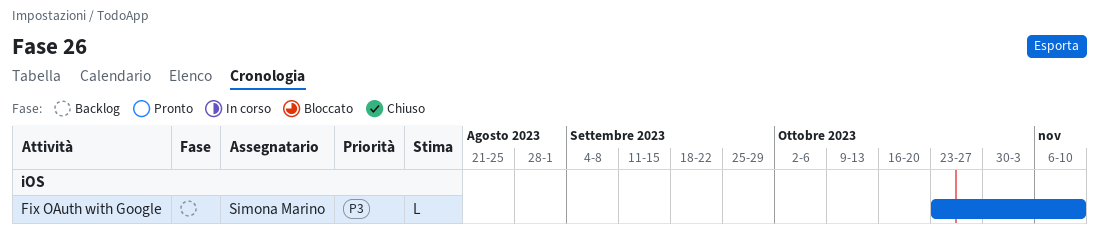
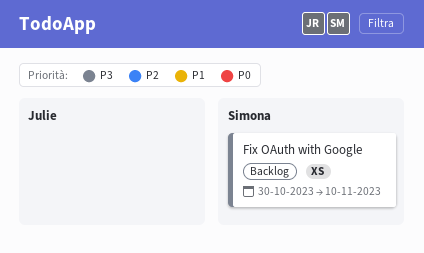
Fix OAuth with Google, estimate: L -> XS
Fix OAuth with Google, start: Oct 23 -> Oct 30

